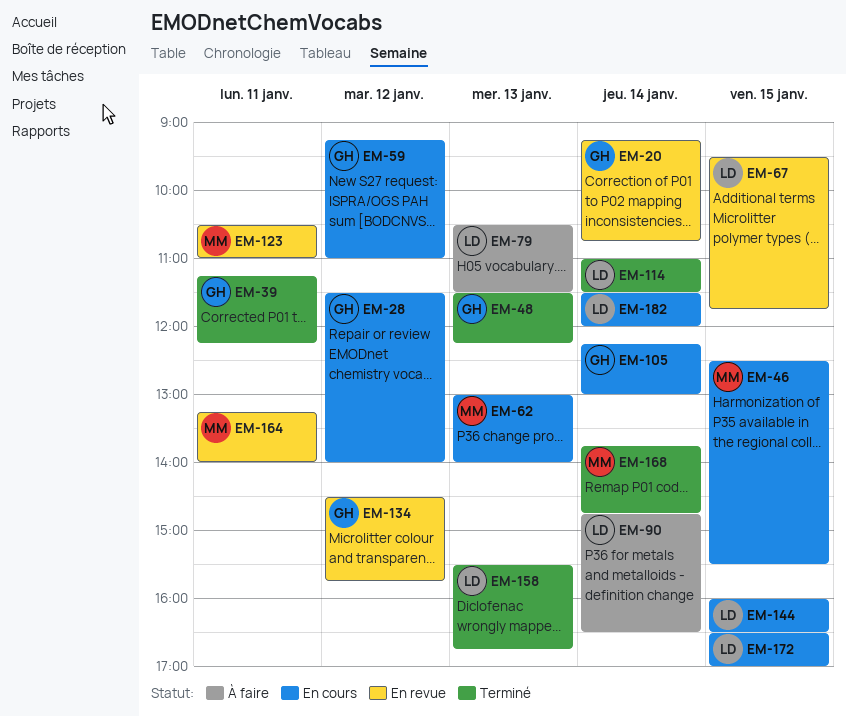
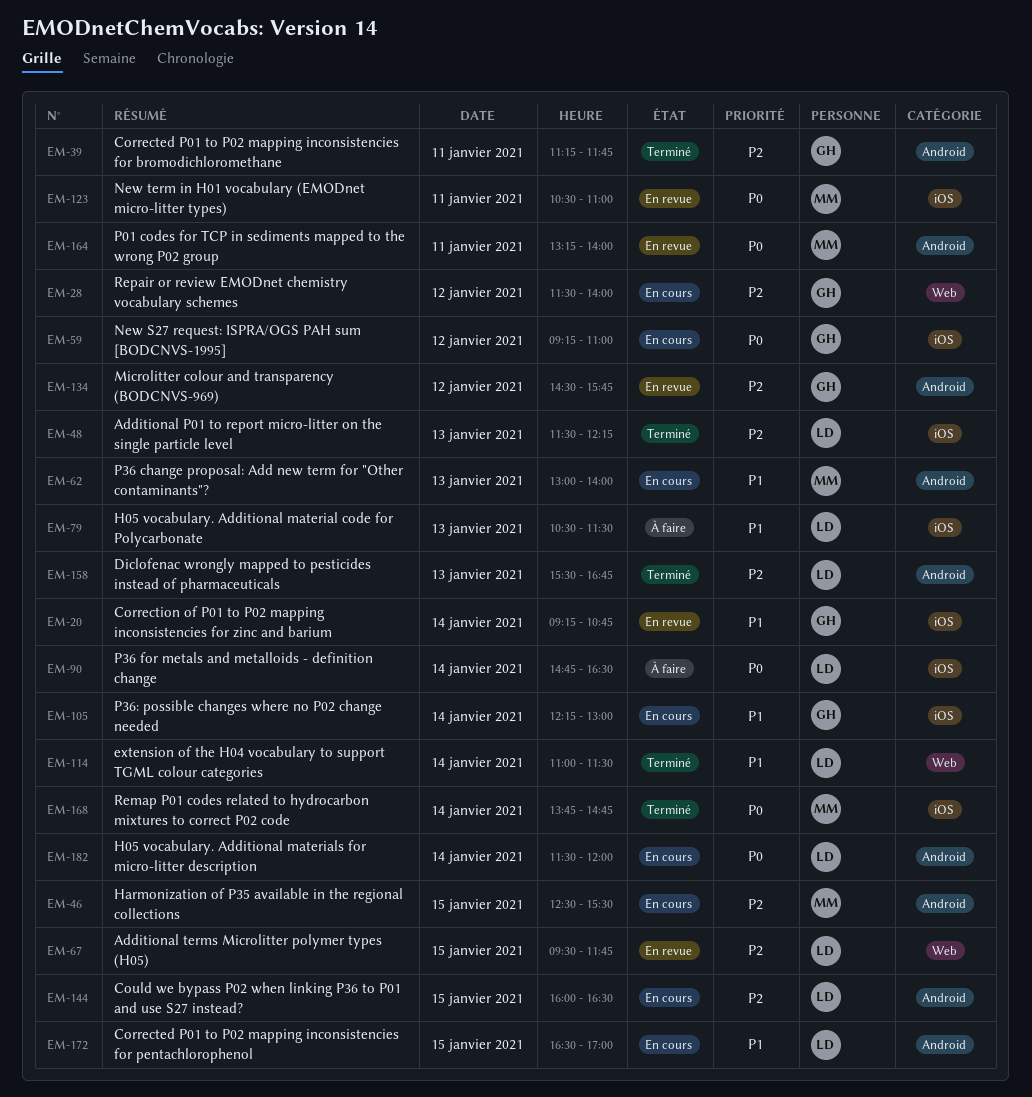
EM-39, ends: 12:15 -> 11:45
EM-48, owner: GH -> LD

